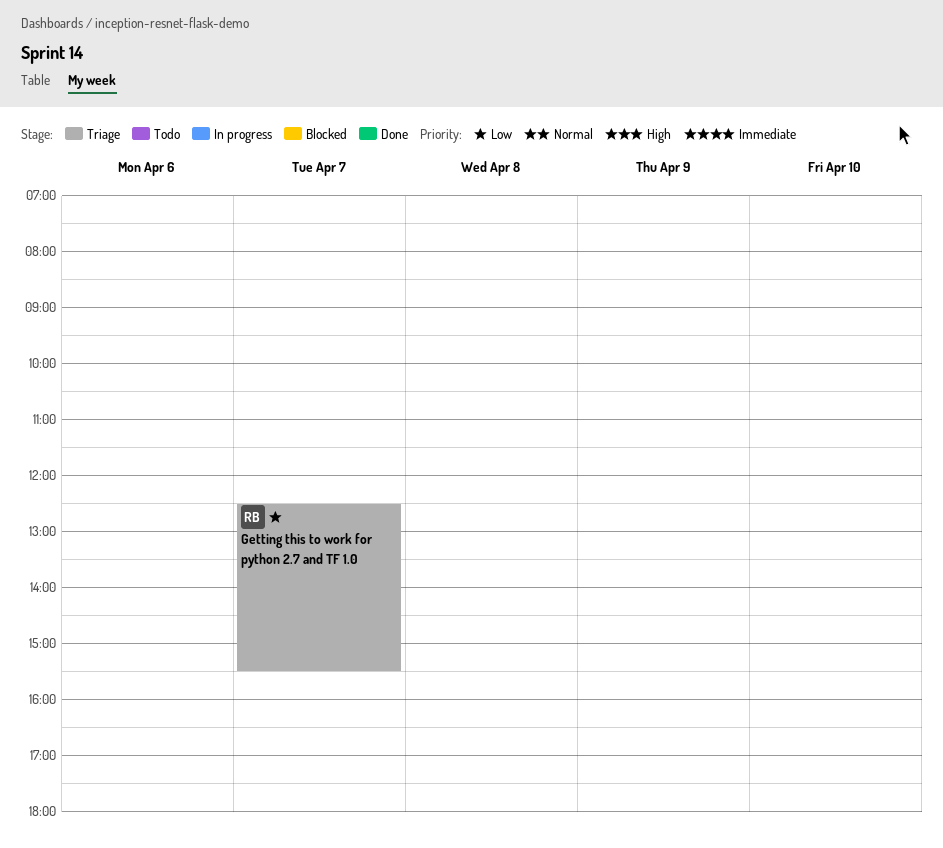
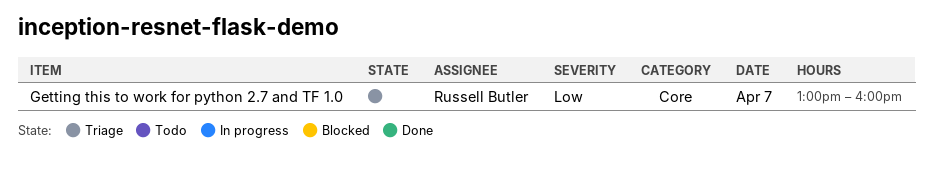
Getting this to work for python 2.7 and TF 1.0, begins: 12:30 -> 13:00
Getting this to work for python 2.7 and TF 1.0, ends: 15:30 -> 16:00

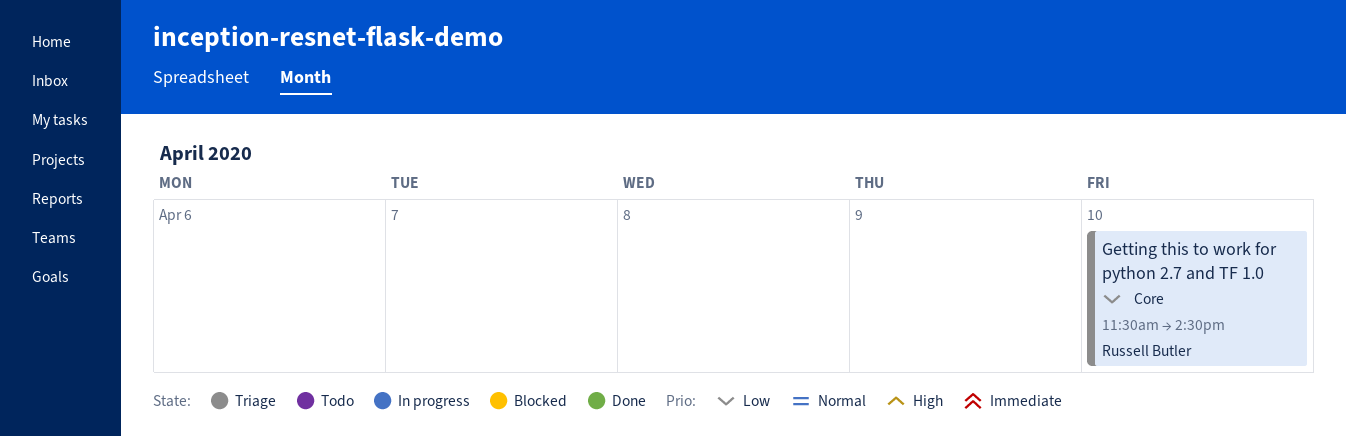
Getting this to work for python 2.7 and TF 1.0, day: Apr 7 -> Apr 10
Getting this to work for python 2.7 and TF 1.0, begins: 13:00 -> 11:30
Getting this to work for python 2.7 and TF 1.0, ends: 16:00 -> 14:30

